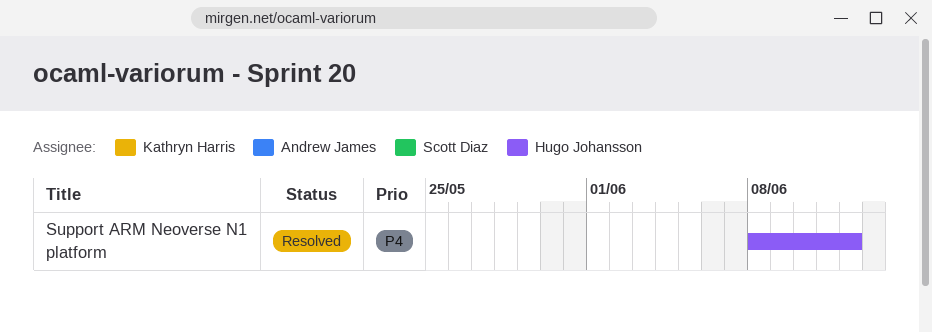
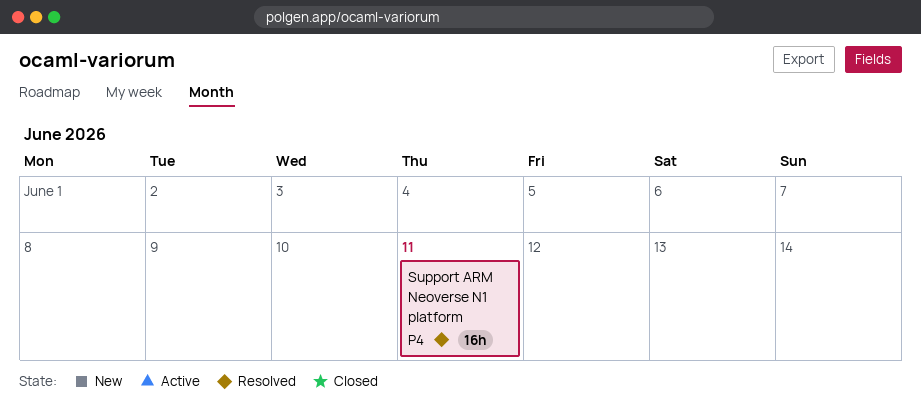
Support ARM Neoverse N1 platform, due: Jun 12 -> Jun 11

